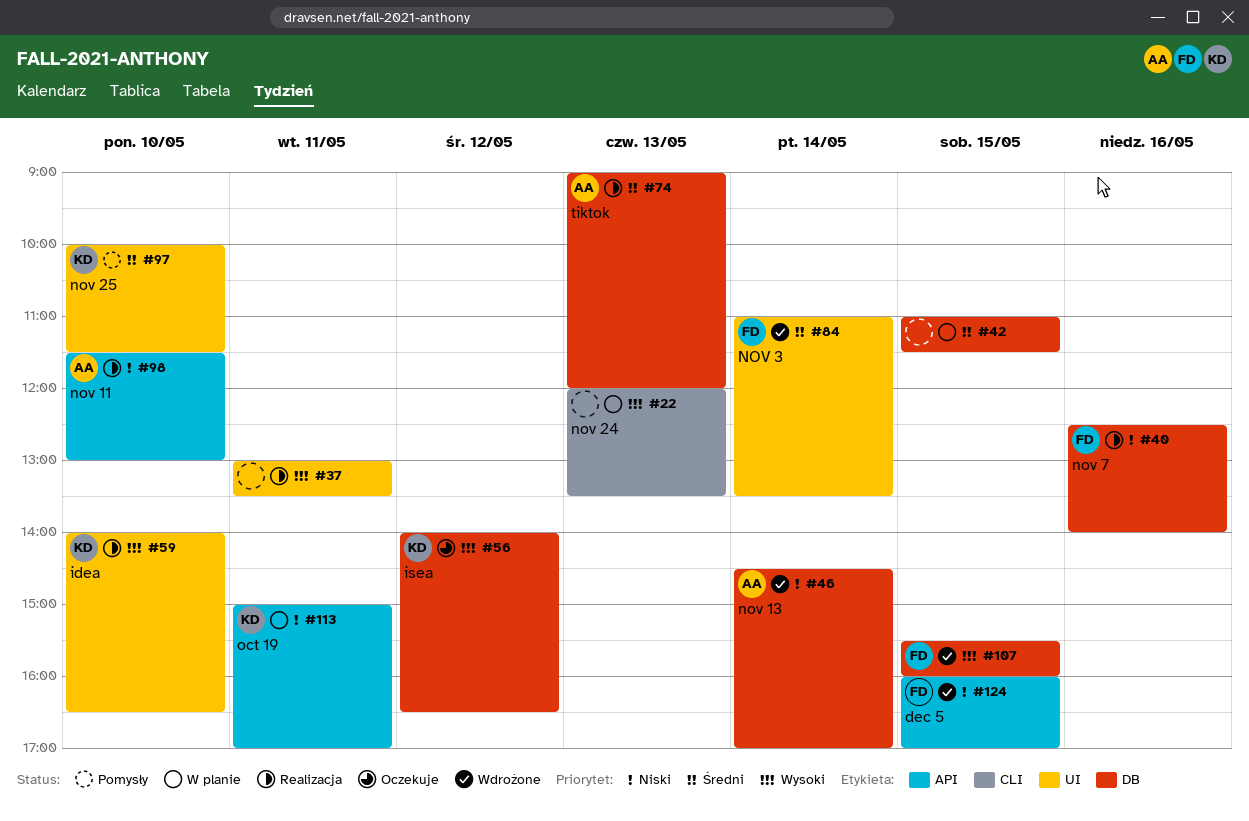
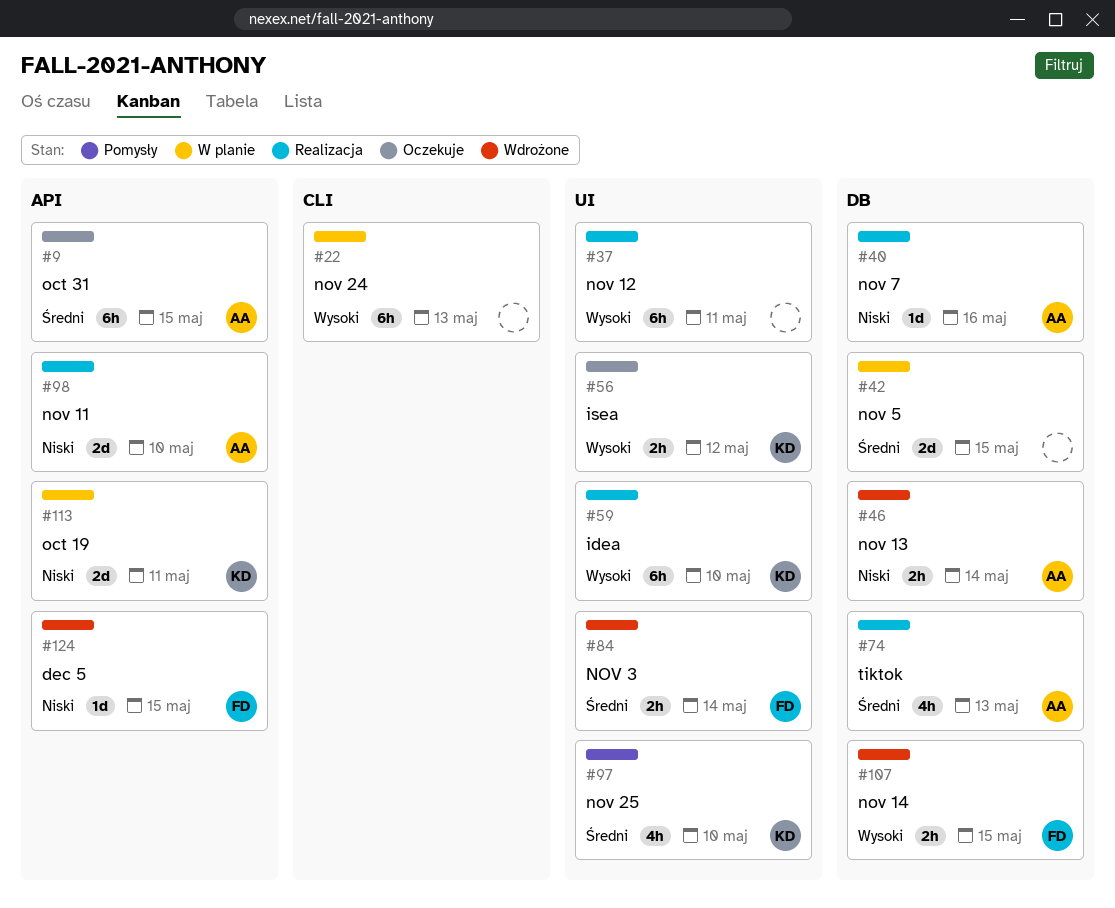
#9: none -> present
#40, owner: FD -> AA
#56, label: DB -> UI

